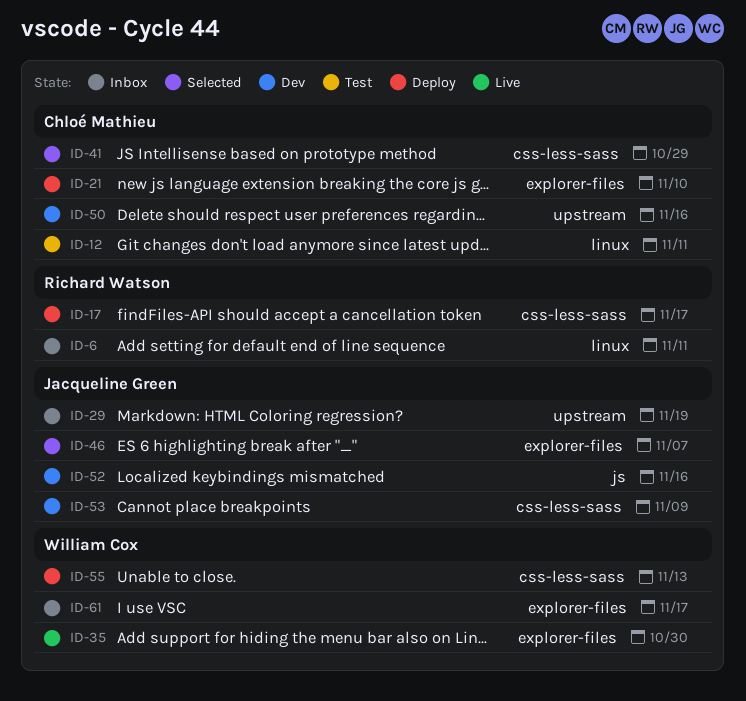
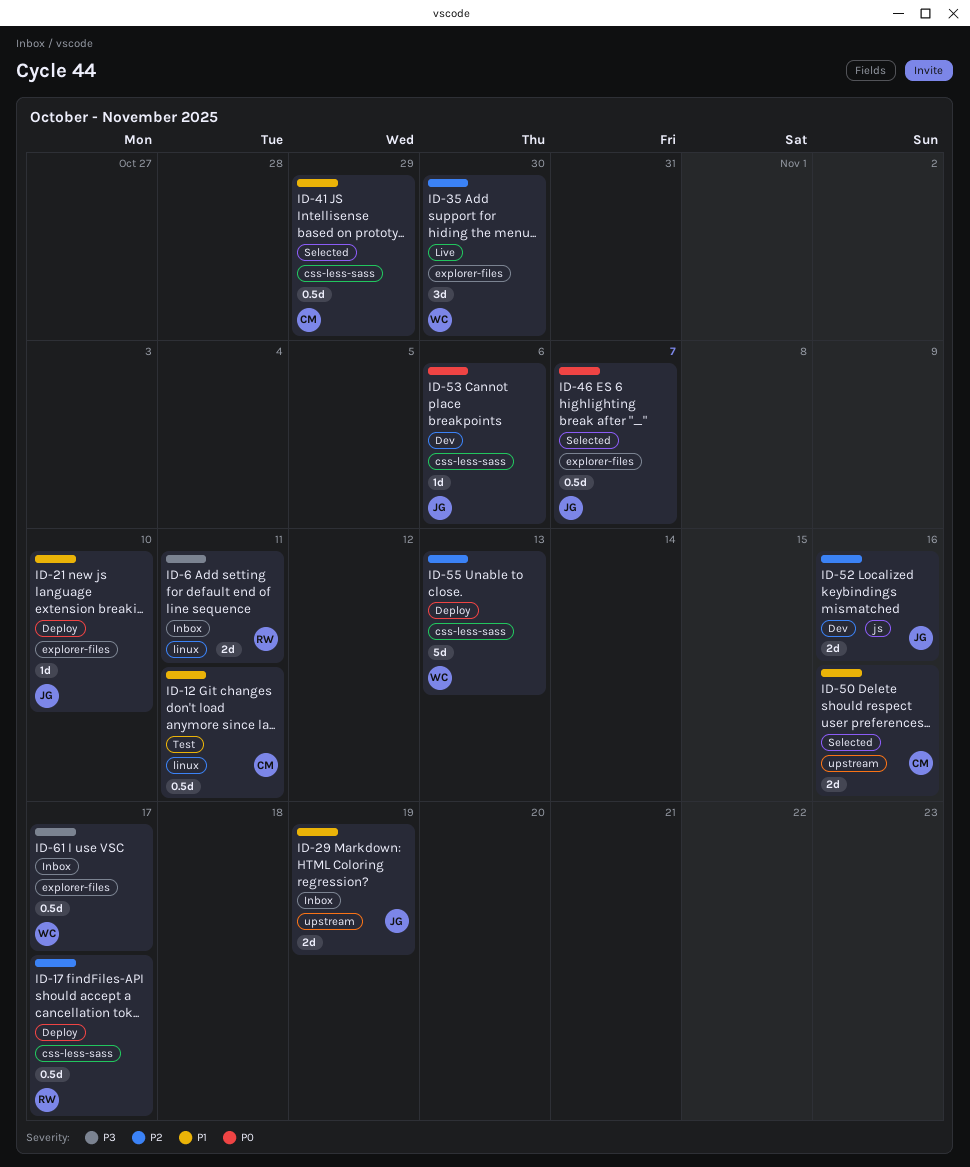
ID-21, owner: Chloé Mathieu -> Jacqueline Green
ID-50, status: Dev -> Selected
ID-53, due: Nov 9 -> Nov 6

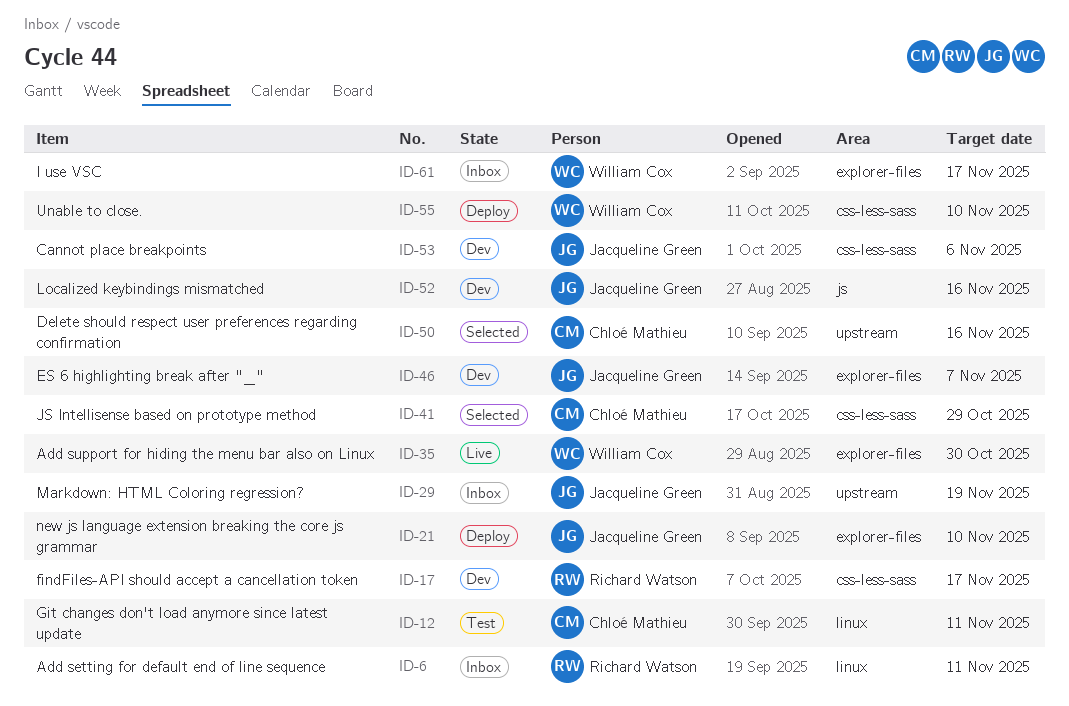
ID-17, status: Deploy -> Dev
ID-46, status: Selected -> Dev
ID-55, due: Nov 13 -> Nov 10

